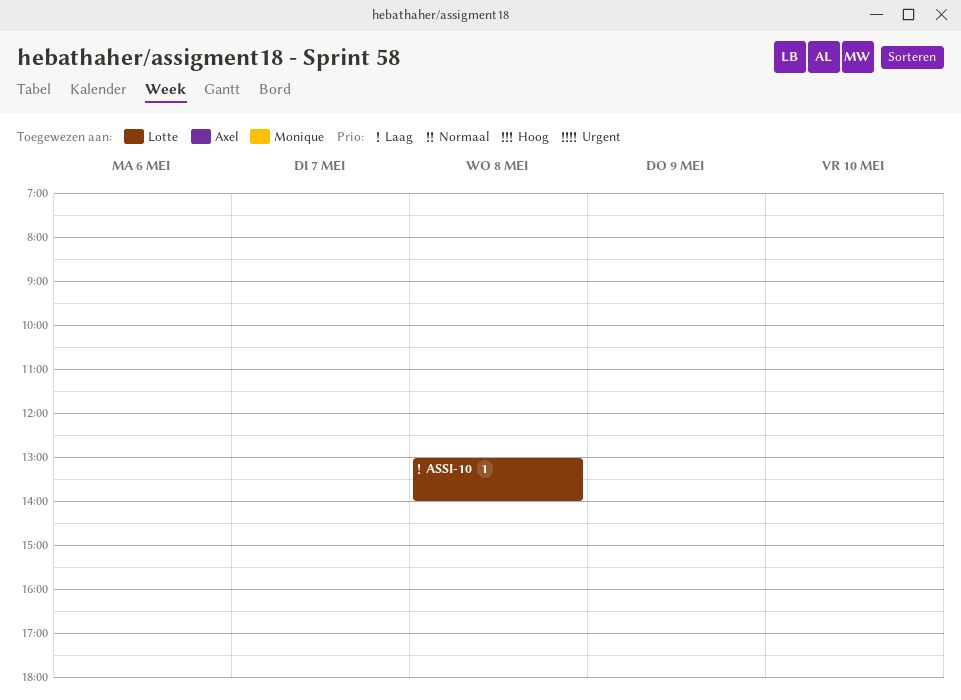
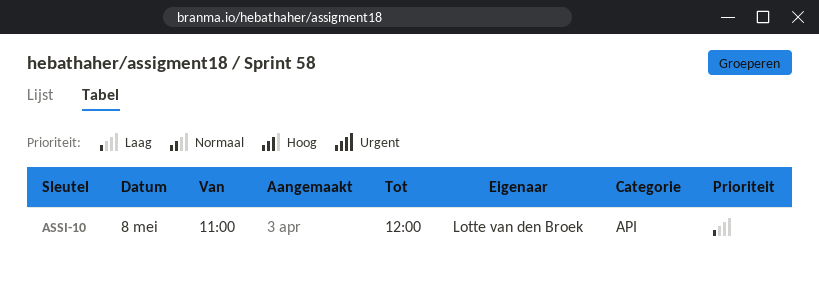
ASSI-10, begins: 13:00 -> 11:00
ASSI-10, ends: 14:00 -> 12:00

